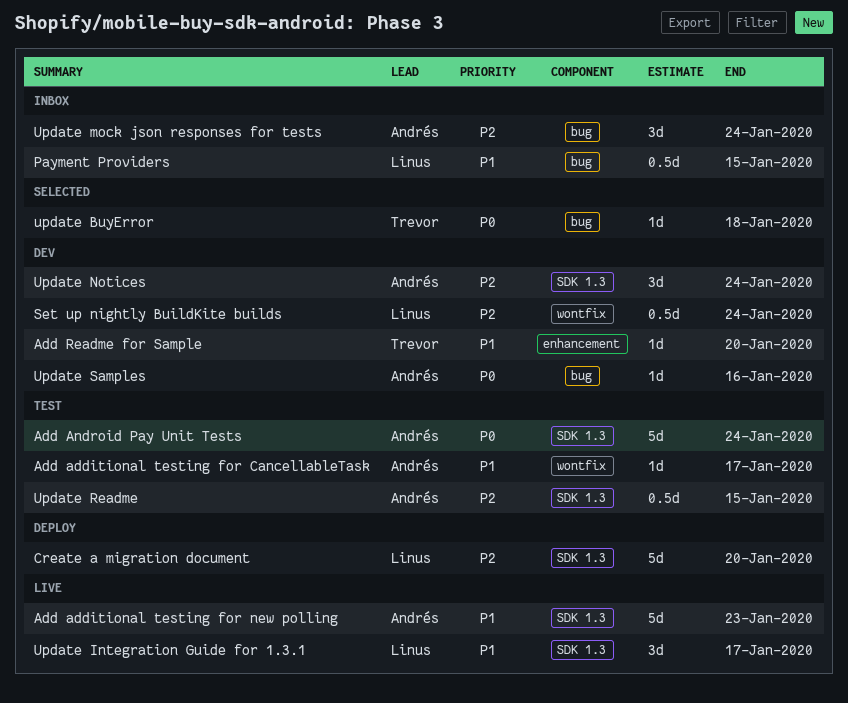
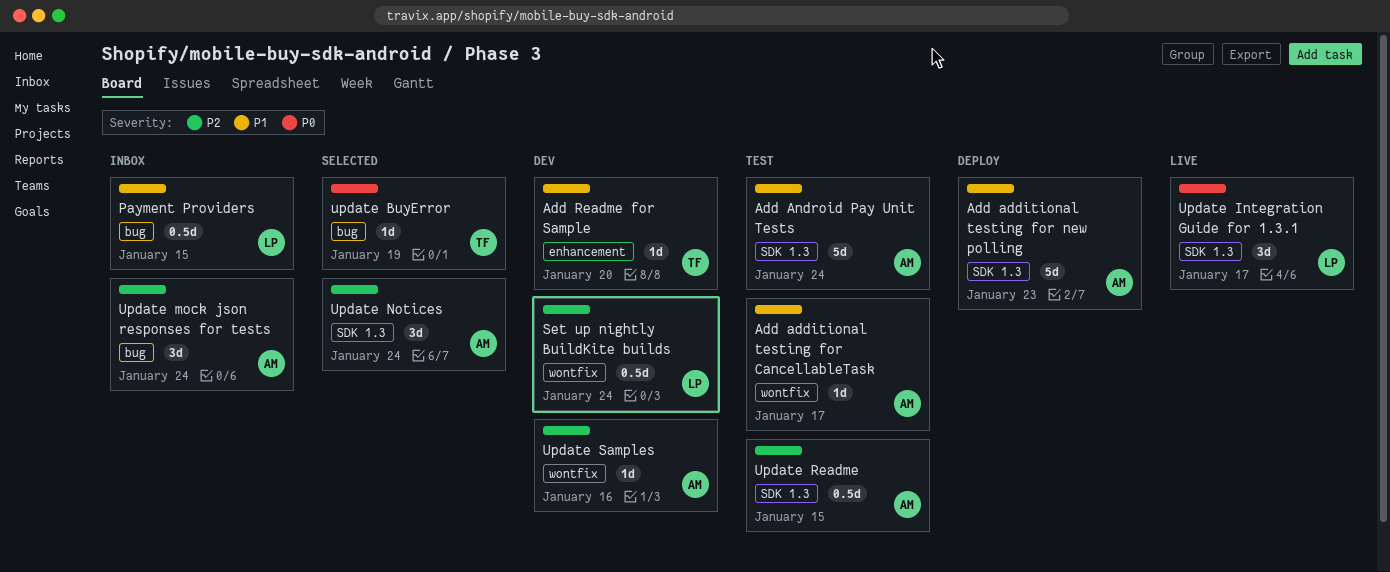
Add additional testing for new polling, status: Live -> Deploy
Add Android Pay Unit Tests, priority: P0 -> P1
Create a migration document: present -> none
update BuyError, due: Jan 18 -> Jan 19
Update Integration Guide for 1.3.1, priority: P1 -> P0
Update Notices, status: Dev -> Selected
Update Samples, priority: P0 -> P2
Update Samples, label: bug -> wontfix

